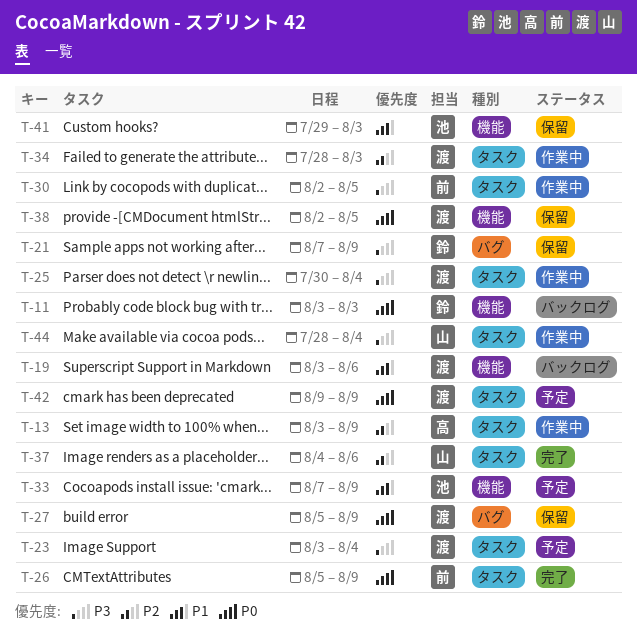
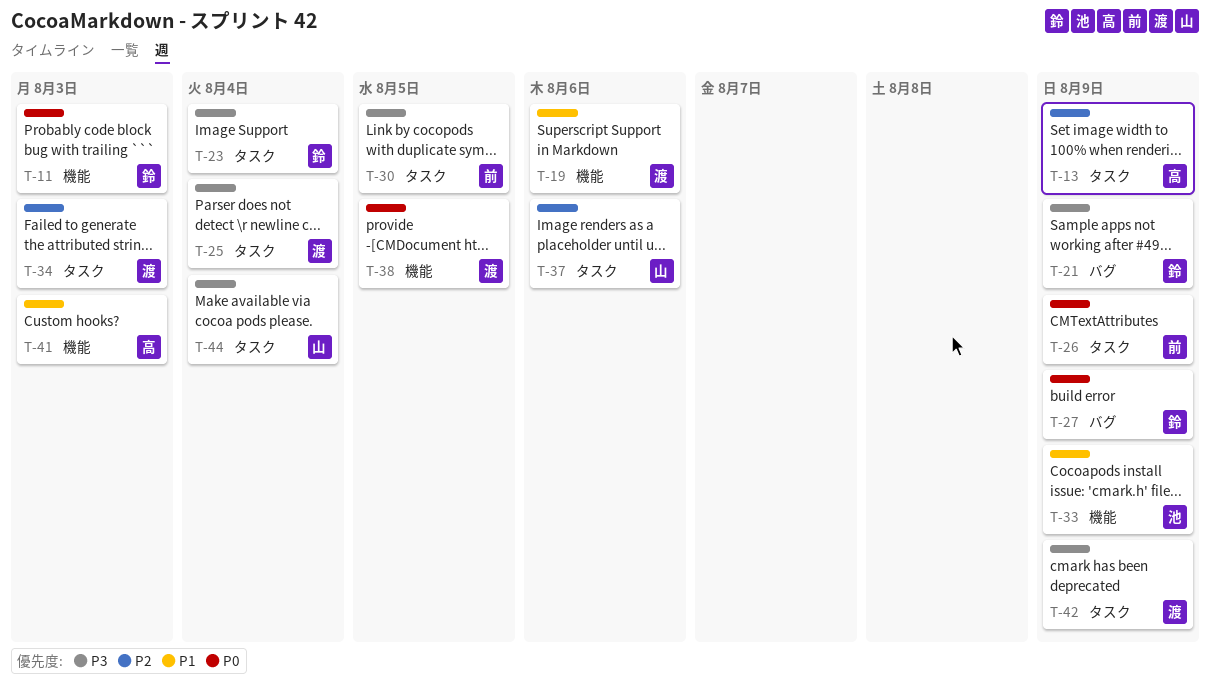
T-23, owner: 渡 -> 鈴
T-27, owner: 渡 -> 鈴
T-41, owner: 池 -> 高
T-42, priority: P0 -> P3

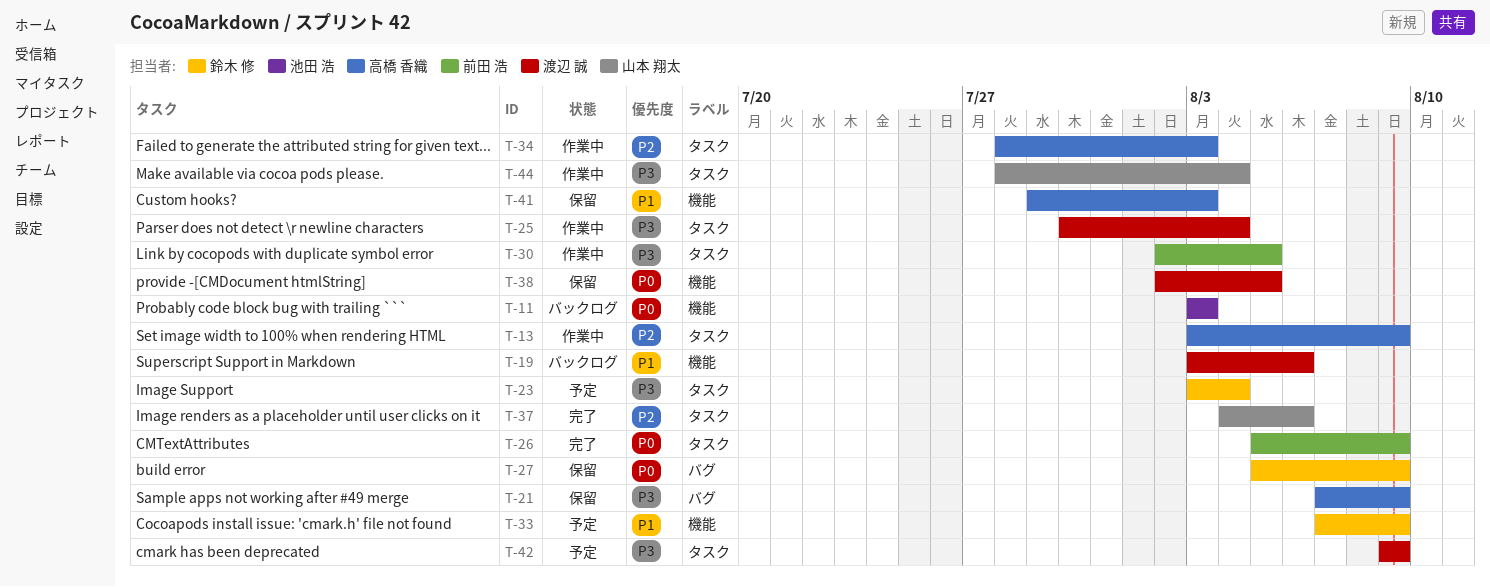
T-11, owner: 鈴木 修 -> 池田 浩
T-21, owner: 鈴木 修 -> 高橋 香織
T-33, owner: 池田 浩 -> 鈴木 修
T-34, owner: 渡辺 誠 -> 高橋 香織

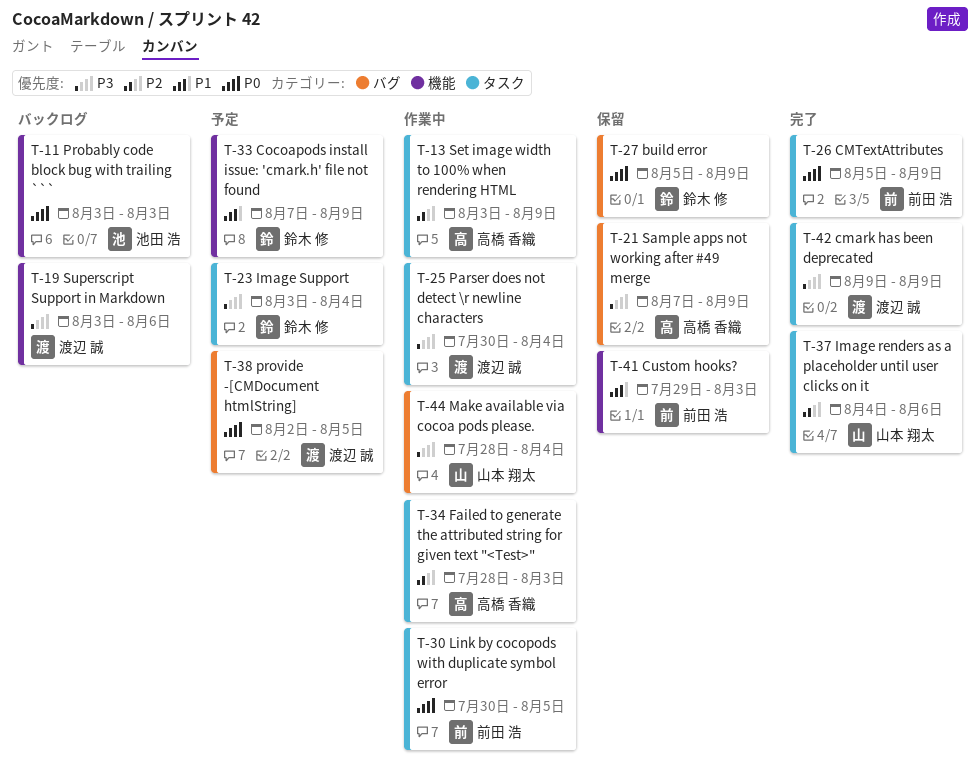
T-19, priority: P1 -> P3
T-30, priority: P3 -> P0
T-30, start: Aug 2 -> Jul 30
T-38, status: 保留 -> 予定
T-38, label: 機能 -> バグ
T-41, owner: 高橋 香織 -> 前田 浩
T-42, status: 予定 -> 完了
T-44, label: タスク -> バグ

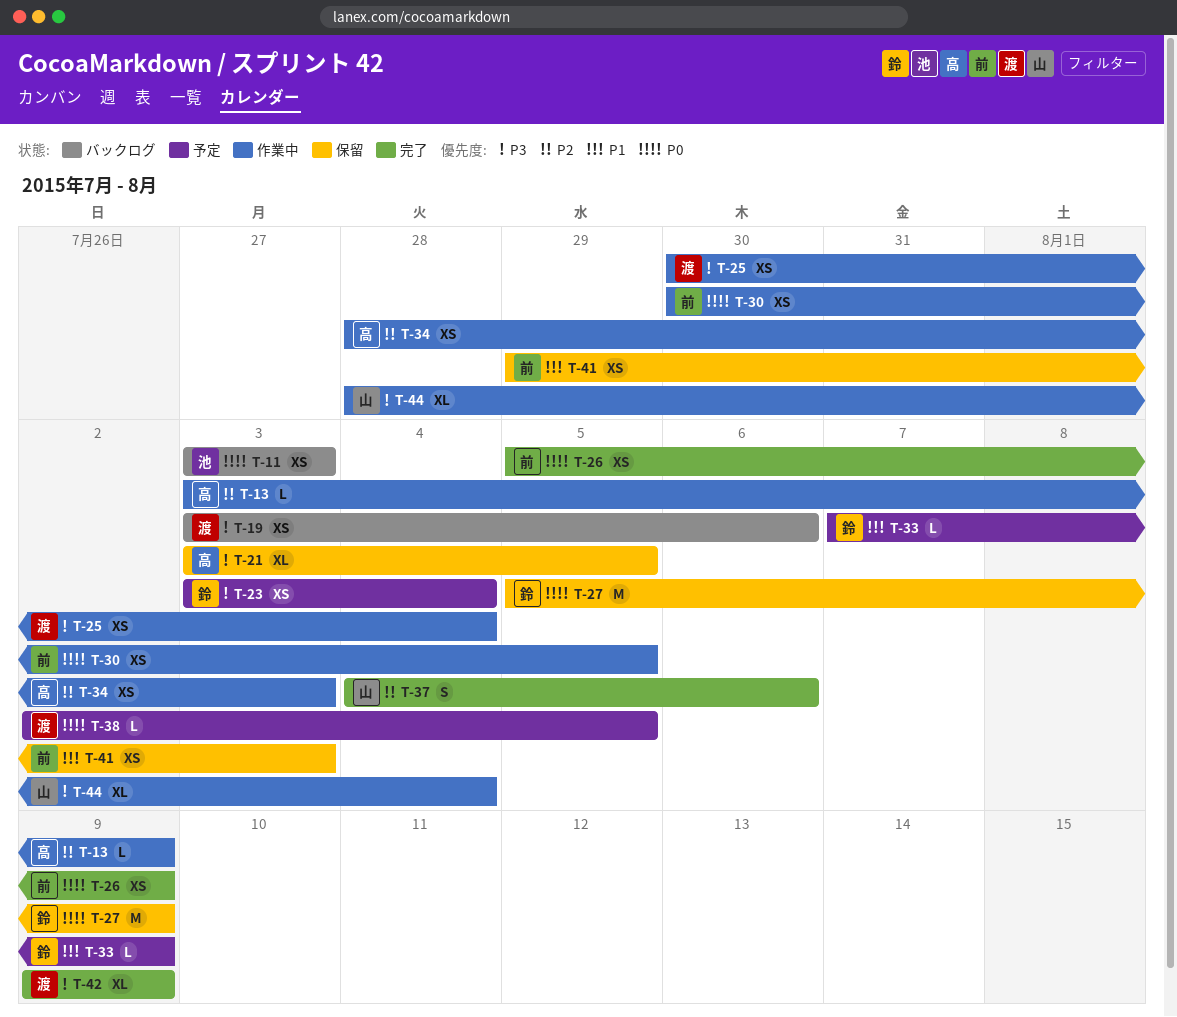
T-21, start: Aug 7 -> Aug 3
T-21, due: Aug 9 -> Aug 5

